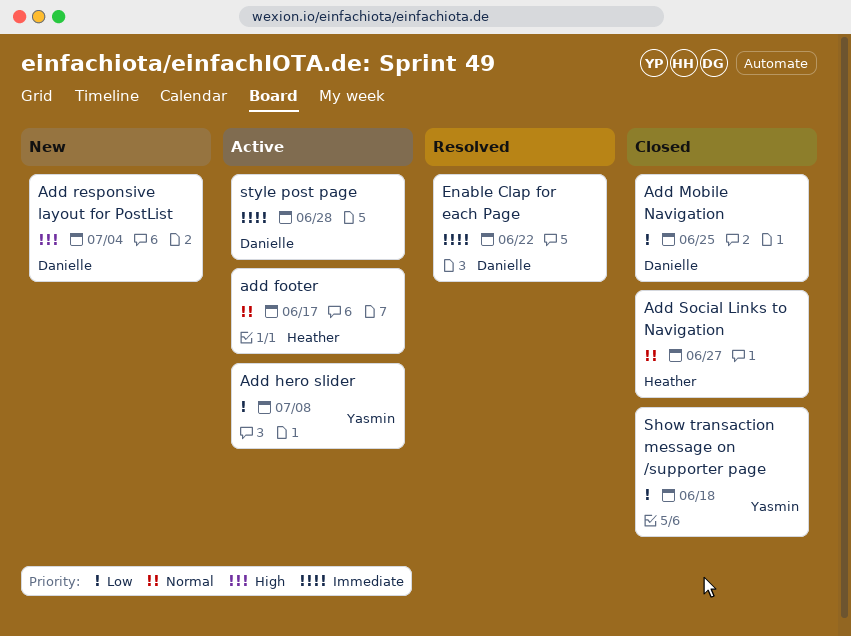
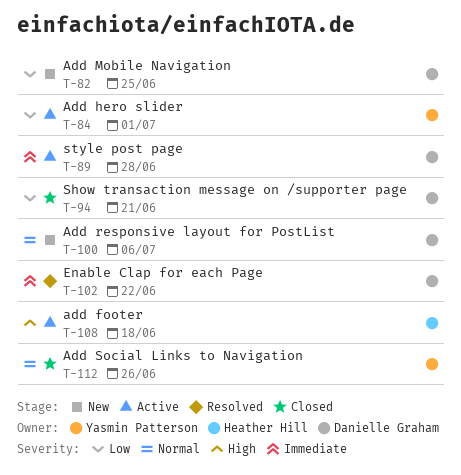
add footer, priority: Normal -> High
add footer, due: Jun 17 -> Jun 18
Add hero slider, due: Jul 8 -> Jul 1
Add Mobile Navigation, status: Closed -> New
Add responsive layout for PostList, priority: High -> Normal
Add responsive layout for PostList, due: Jul 4 -> Jul 6
Add Social Links to Navigation, owner: Heather Hill -> Yasmin Patterson
Add Social Links to Navigation, due: Jun 27 -> Jun 26
Show transaction message on /supporter page, owner: Yasmin Patterson -> Danielle Graham
Show transaction message on /supporter page, due: Jun 18 -> Jun 21

